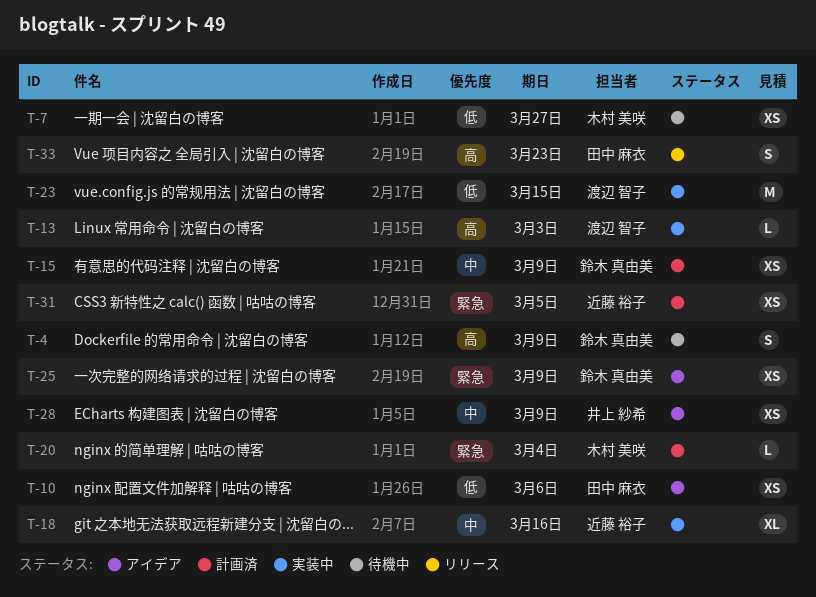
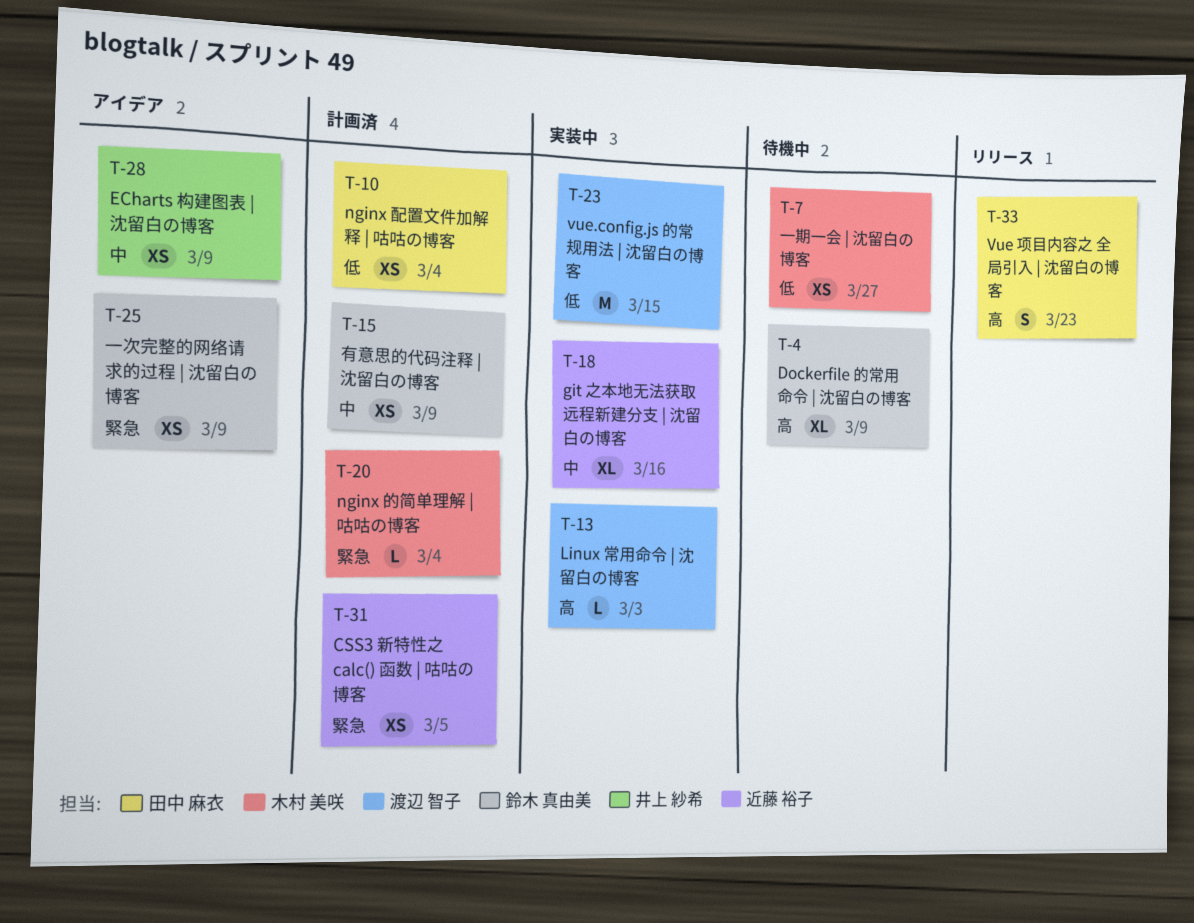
T-4, estimate: S -> XL
T-10, status: アイデア -> 計画済
T-10, due: Mar 6 -> Mar 4

